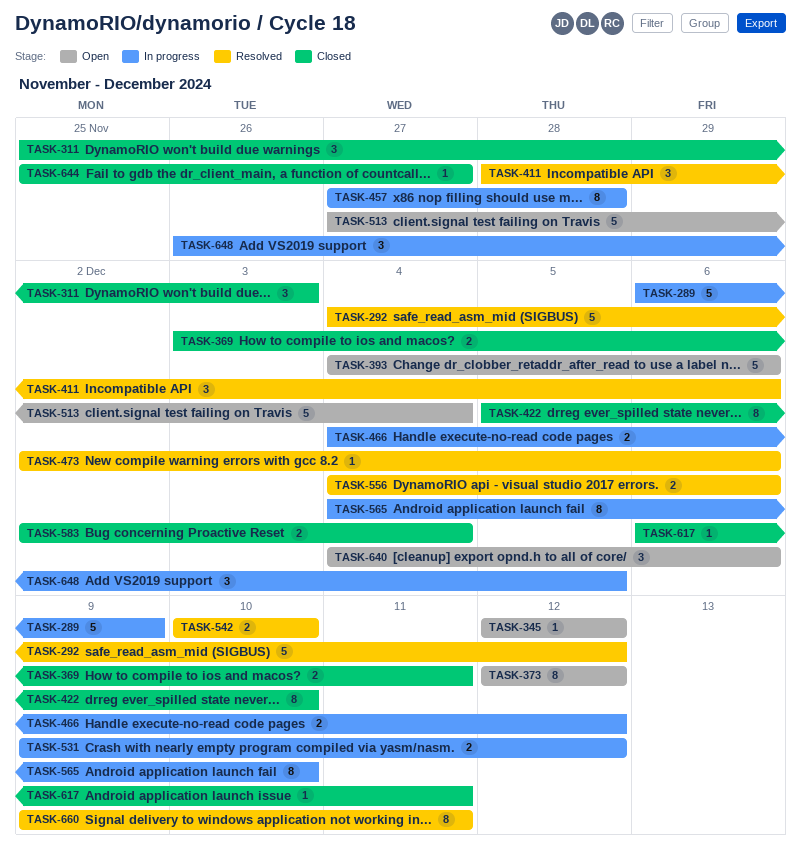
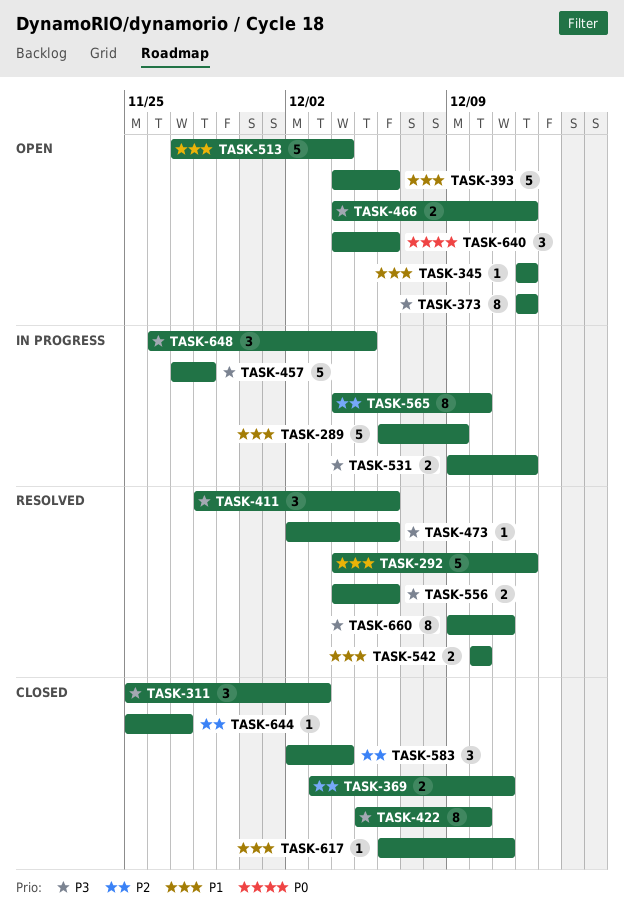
TASK-457, estimate: 8 -> 5
TASK-466, status: In progress -> Open
TASK-583, estimate: 2 -> 3

